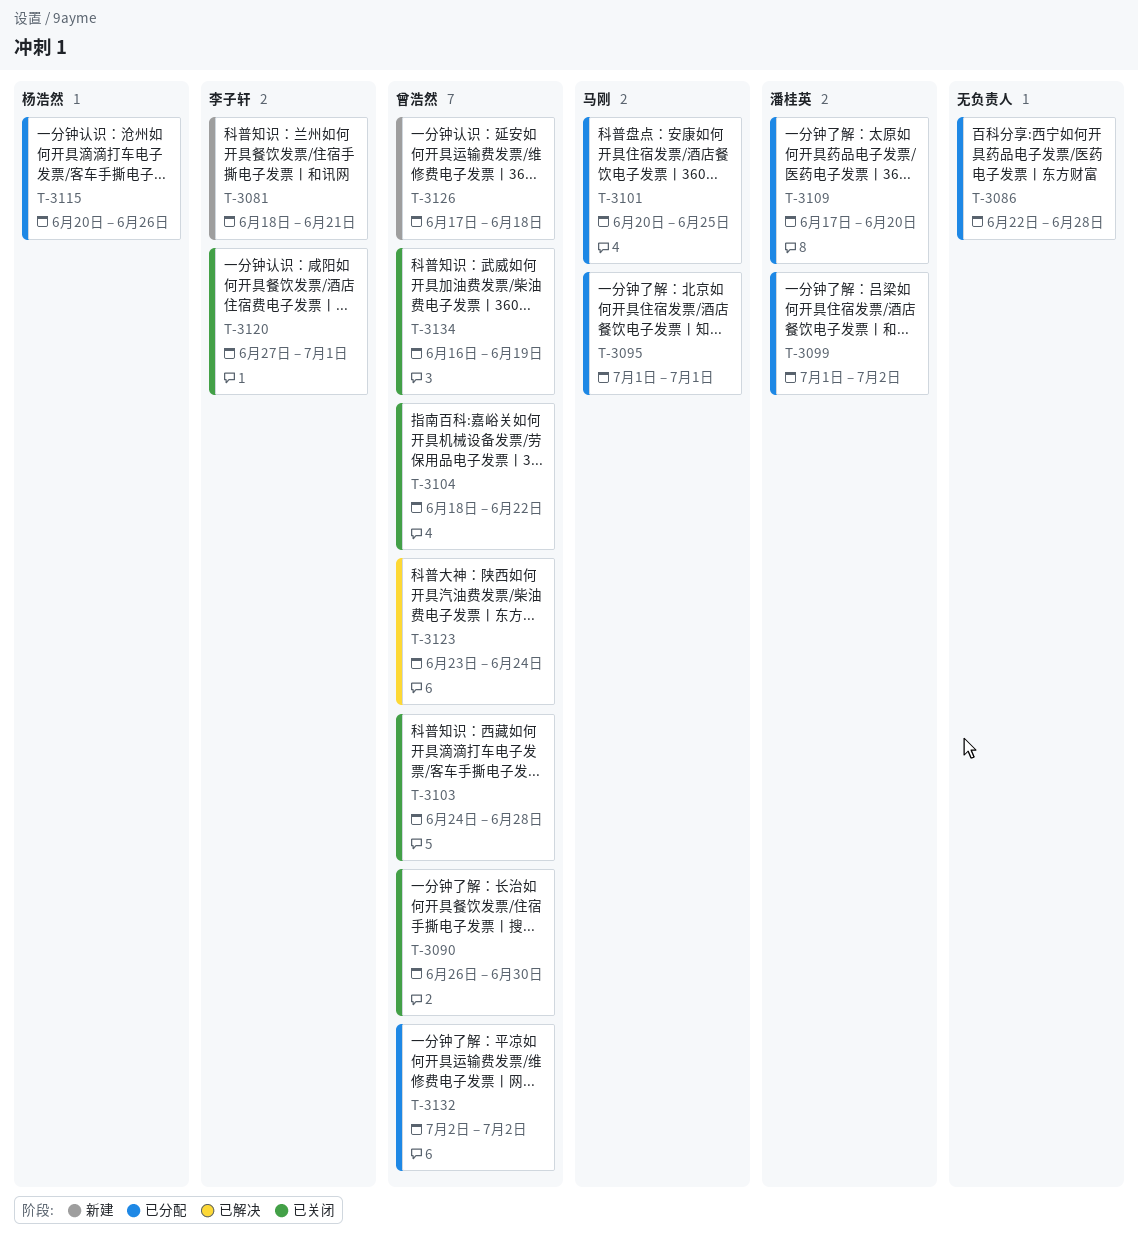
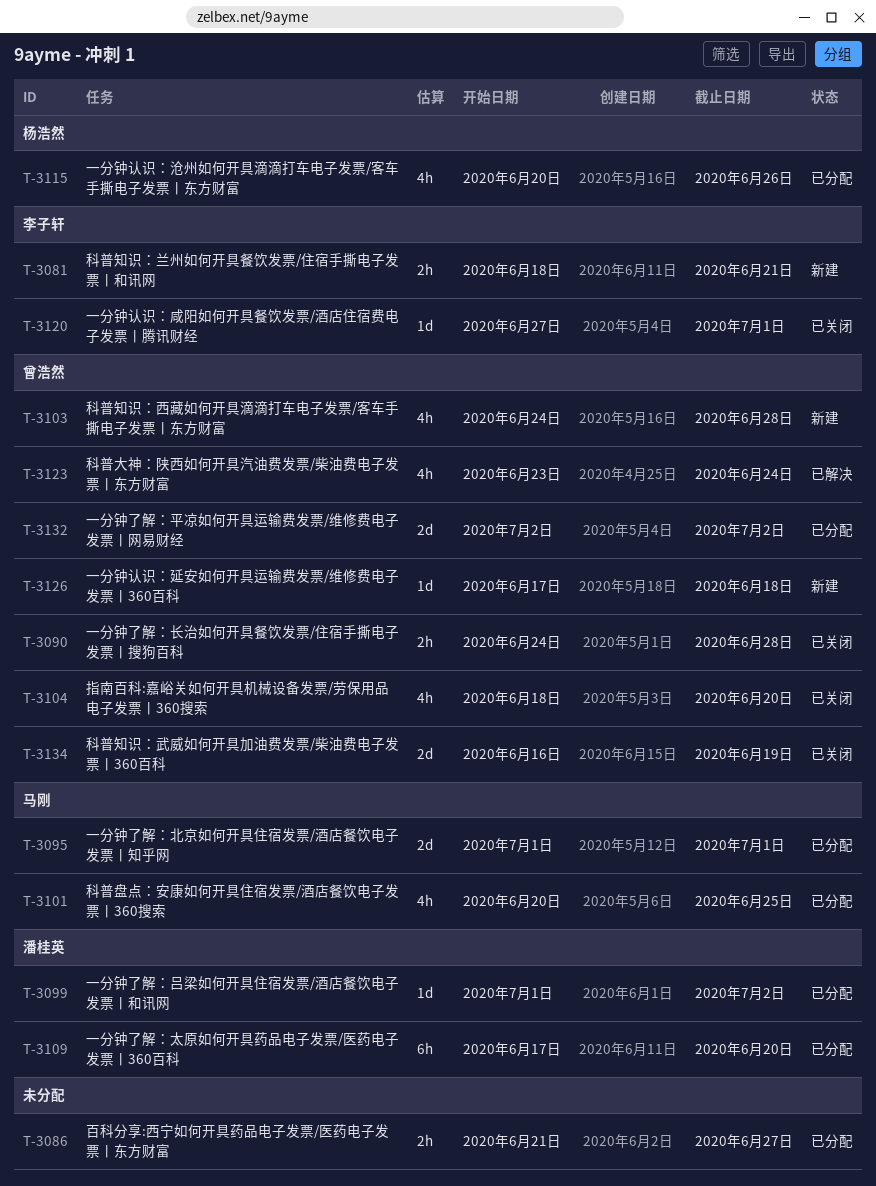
T-3086, start: Jun 22 -> Jun 21
T-3086, due: Jun 28 -> Jun 27
T-3090, start: Jun 26 -> Jun 24
T-3090, due: Jun 30 -> Jun 28
T-3103, status: 已关闭 -> 新建
T-3104, due: Jun 22 -> Jun 20

